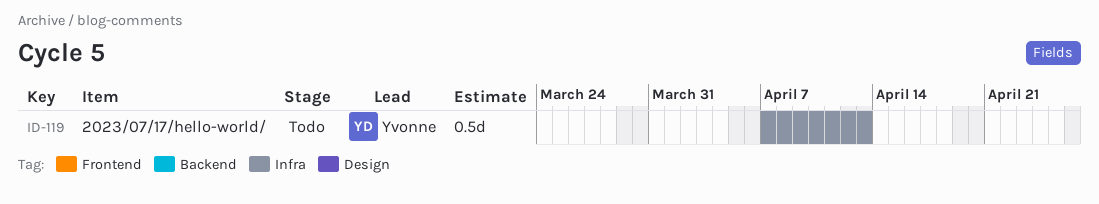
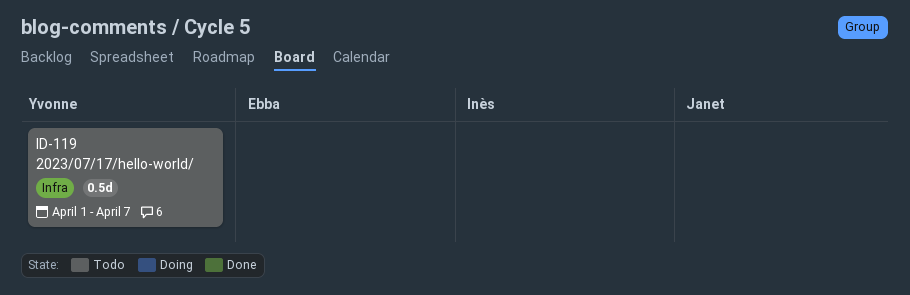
ID-119, start: Apr 7 -> Apr 1
ID-119, due: Apr 13 -> Apr 7

